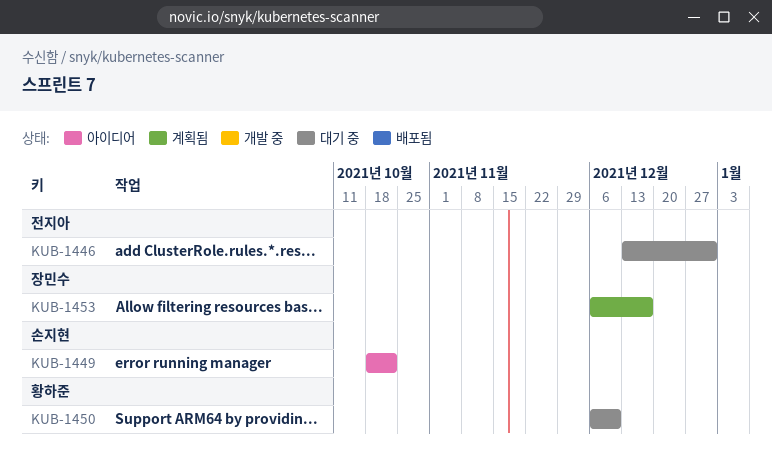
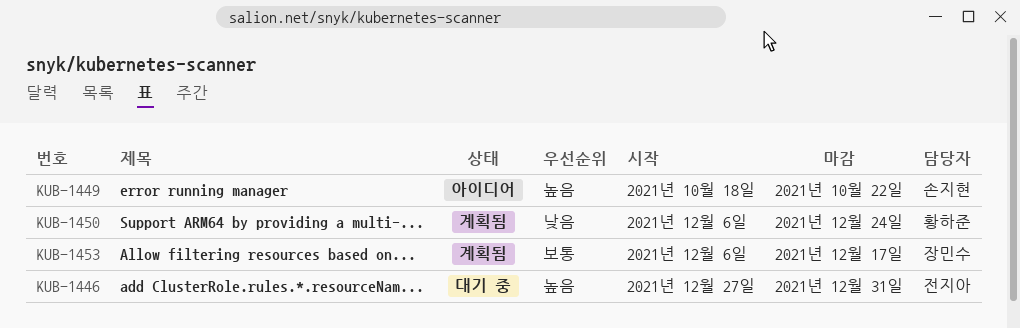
KUB-1446, start: Dec 13 -> Dec 27
KUB-1450, status: 대기 중 -> 계획됨
KUB-1450, due: Dec 10 -> Dec 24

